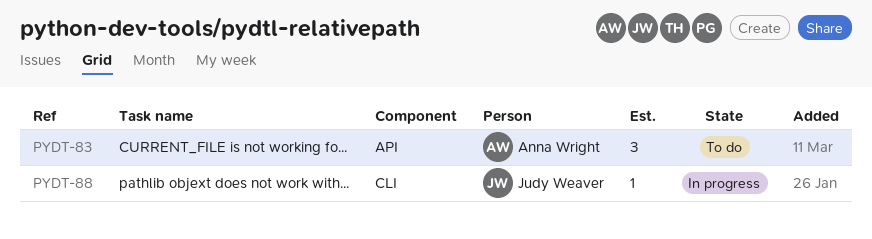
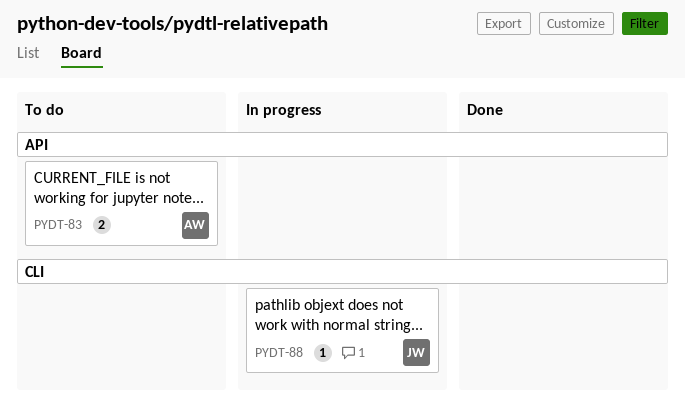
PYDT-83, estimate: 3 -> 2

